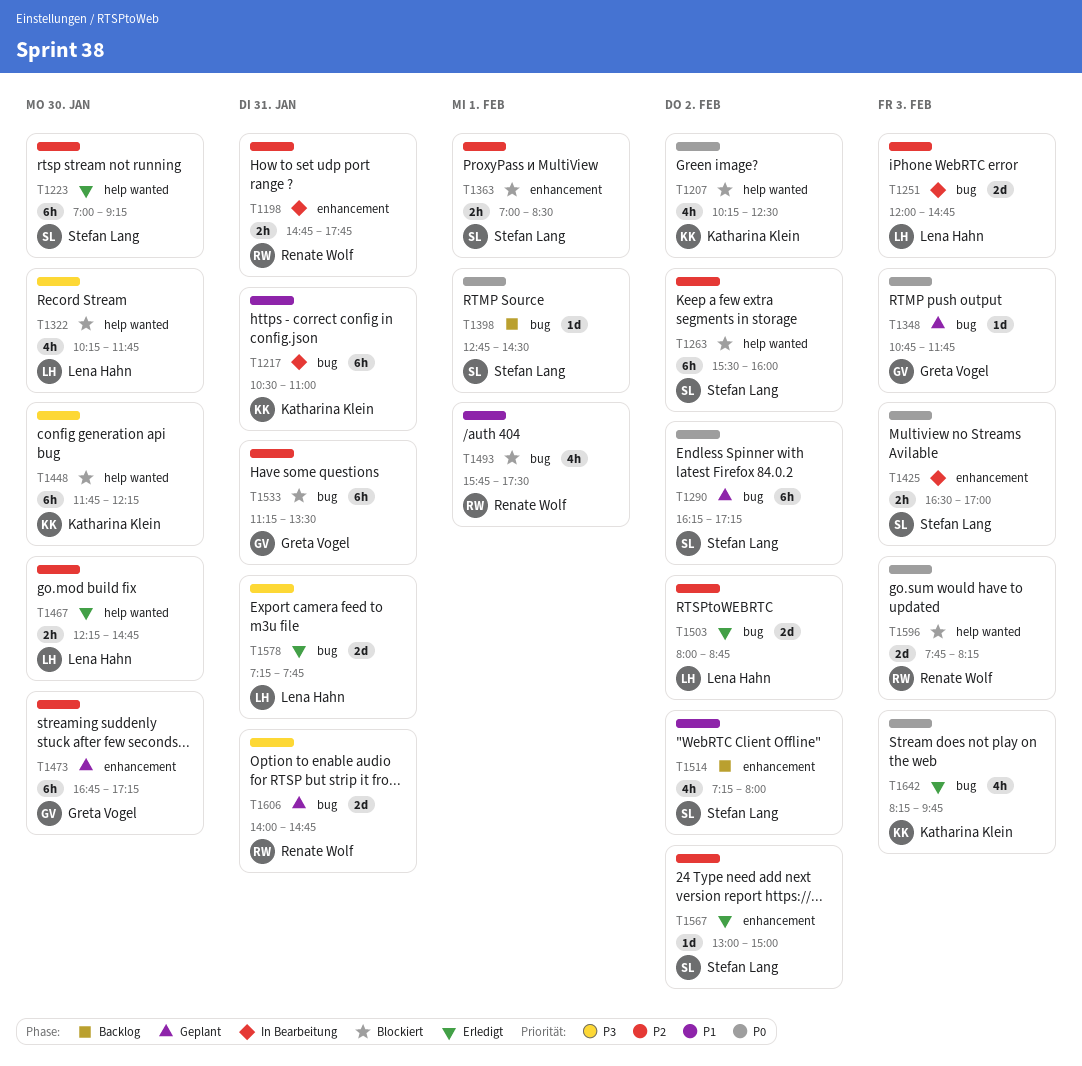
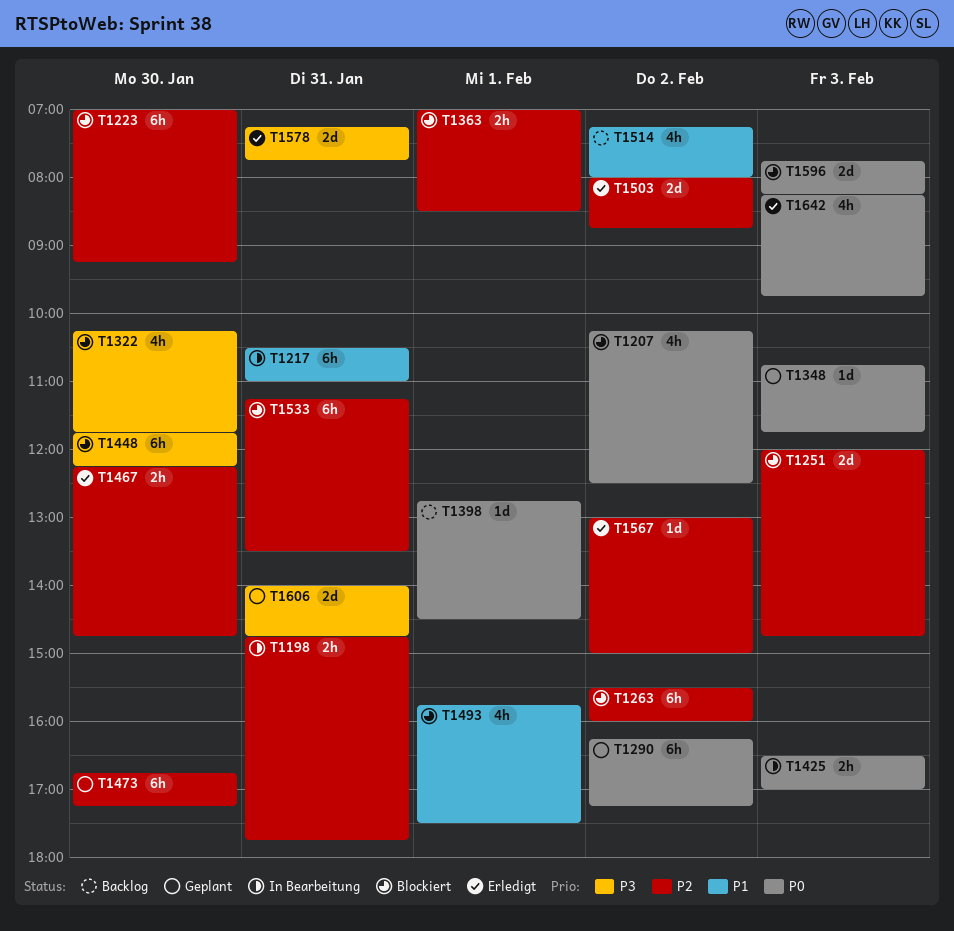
T1223, status: Erledigt -> Blockiert
T1251, status: In Bearbeitung -> Blockiert

